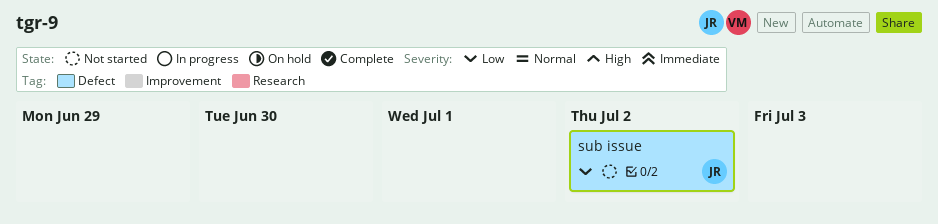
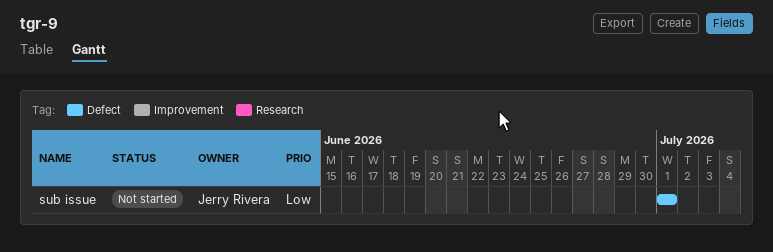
sub issue, due: Jul 2 -> Jul 1

